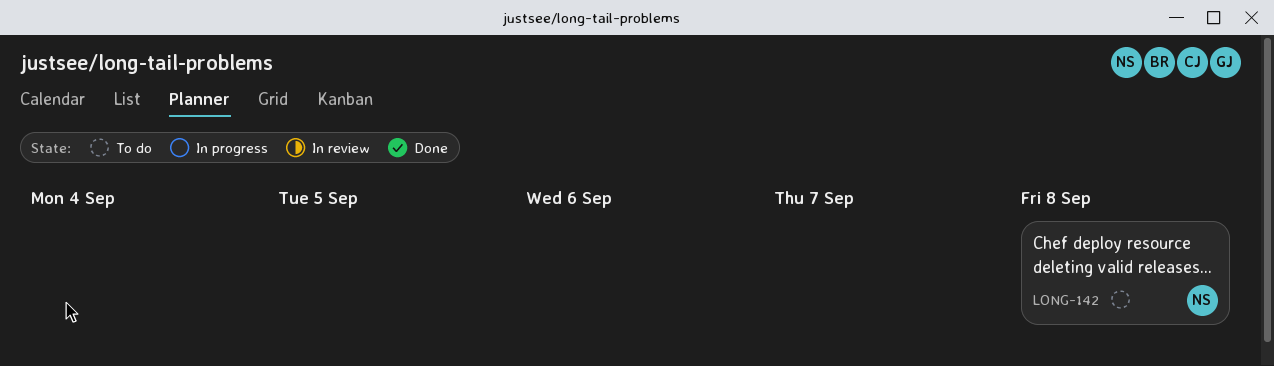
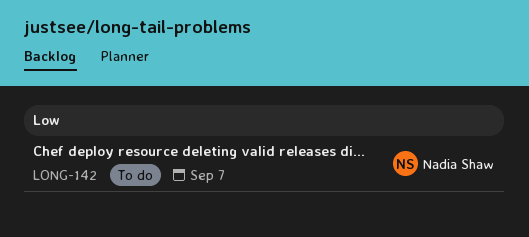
LONG-142, due: Sep 8 -> Sep 7

